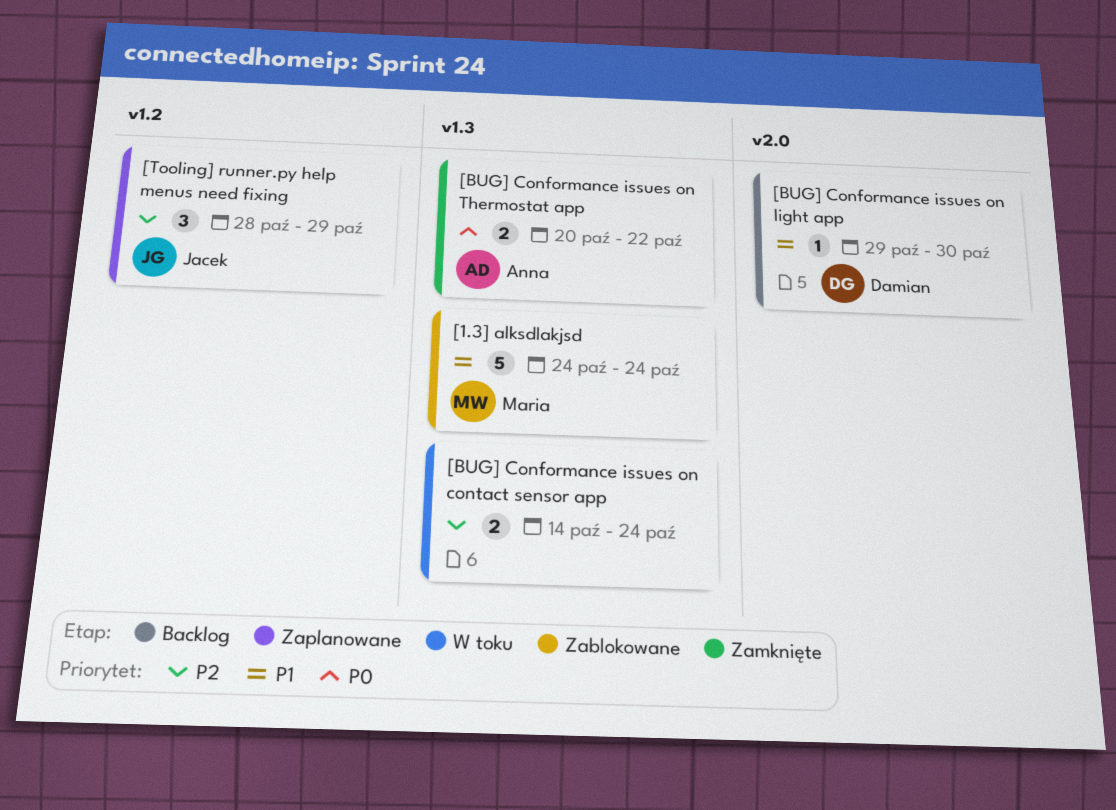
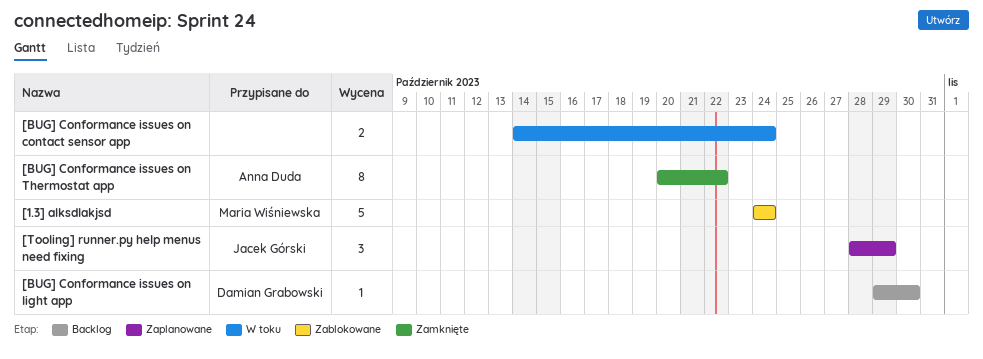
[BUG] Conformance issues on Thermostat app, estimate: 2 -> 8

